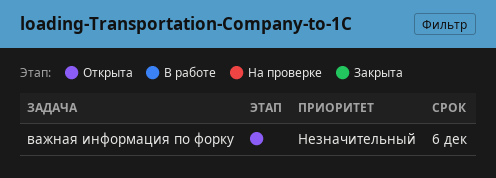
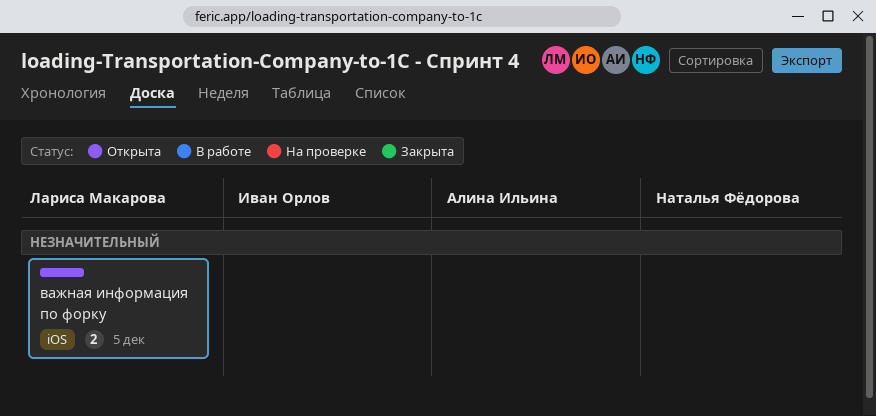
важная информация по форку, due: Dec 6 -> Dec 5

